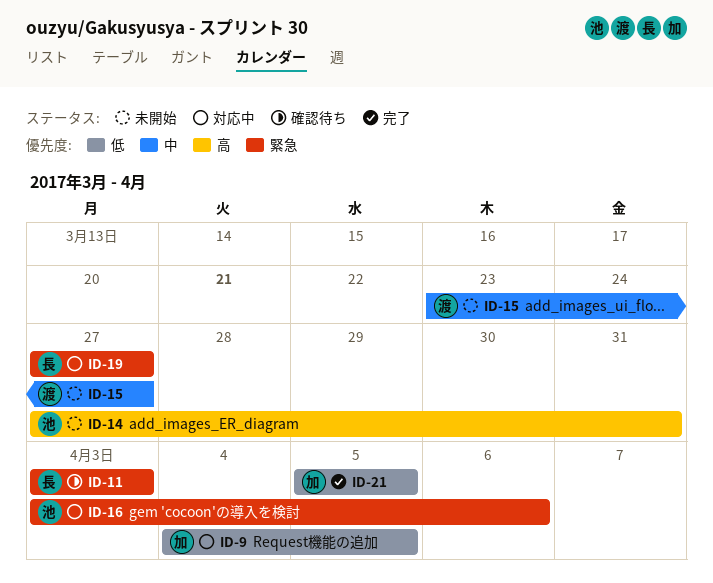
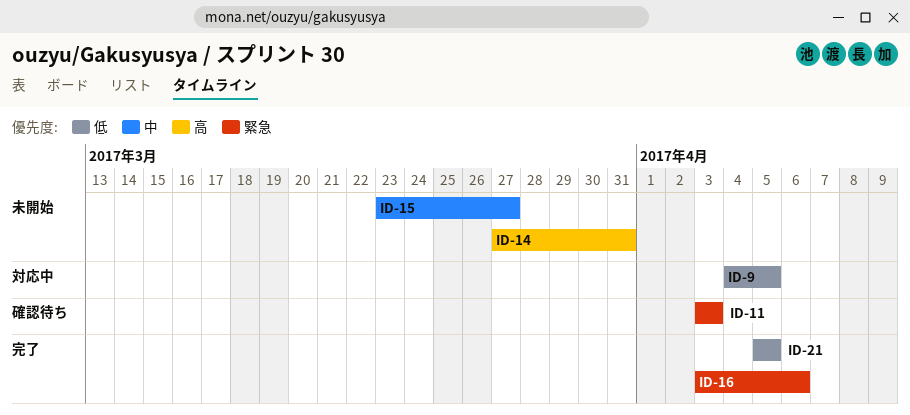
ID-16, status: 対応中 -> 完了
ID-19: present -> none

